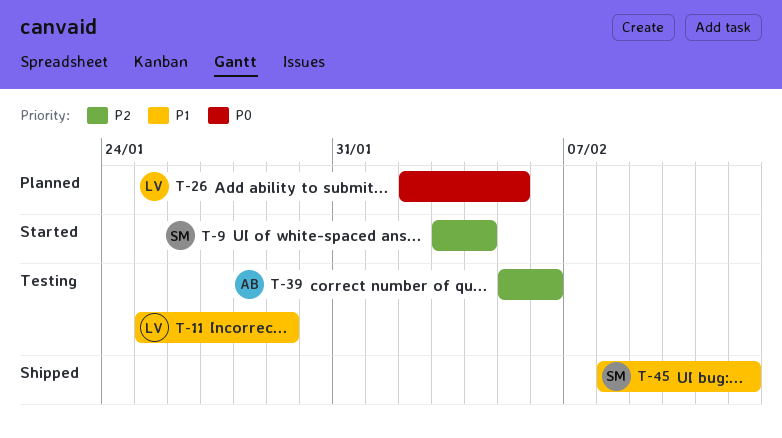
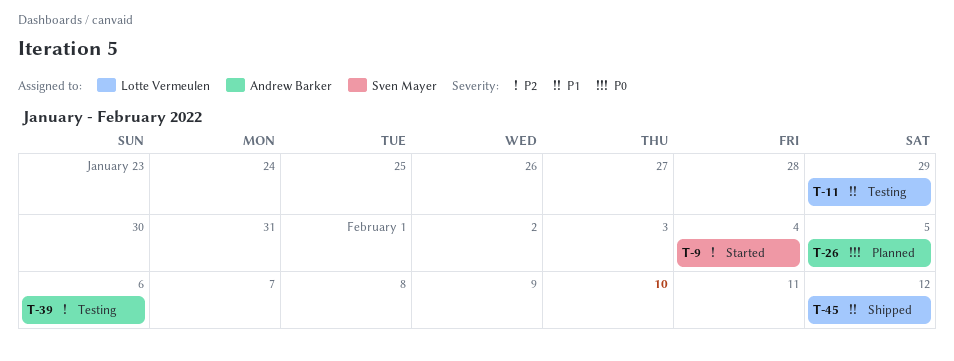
T-26, owner: Lotte Vermeulen -> Andrew Barker
T-45, owner: Sven Mayer -> Lotte Vermeulen

